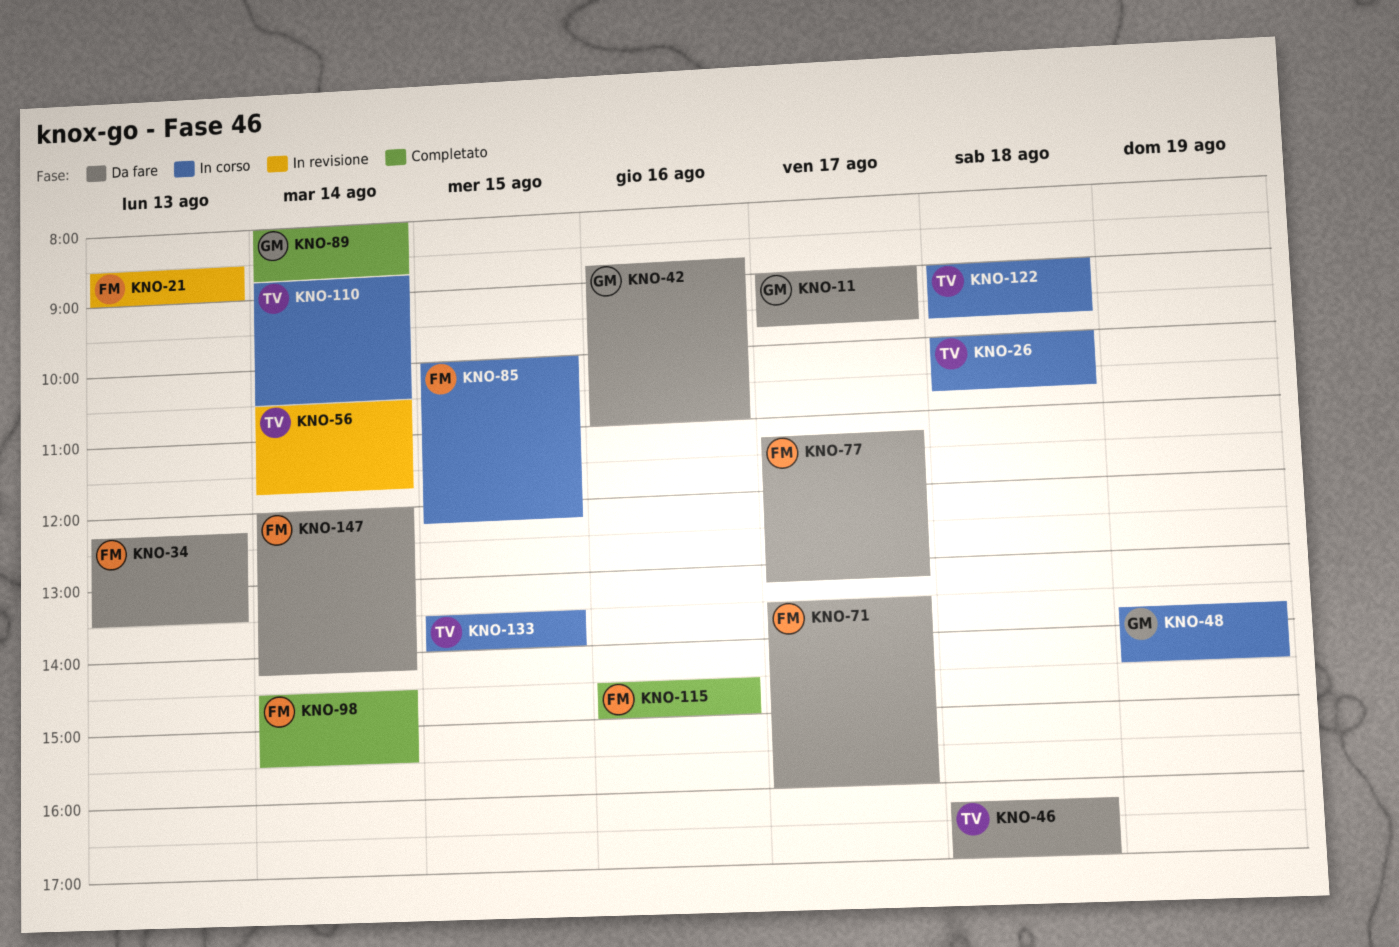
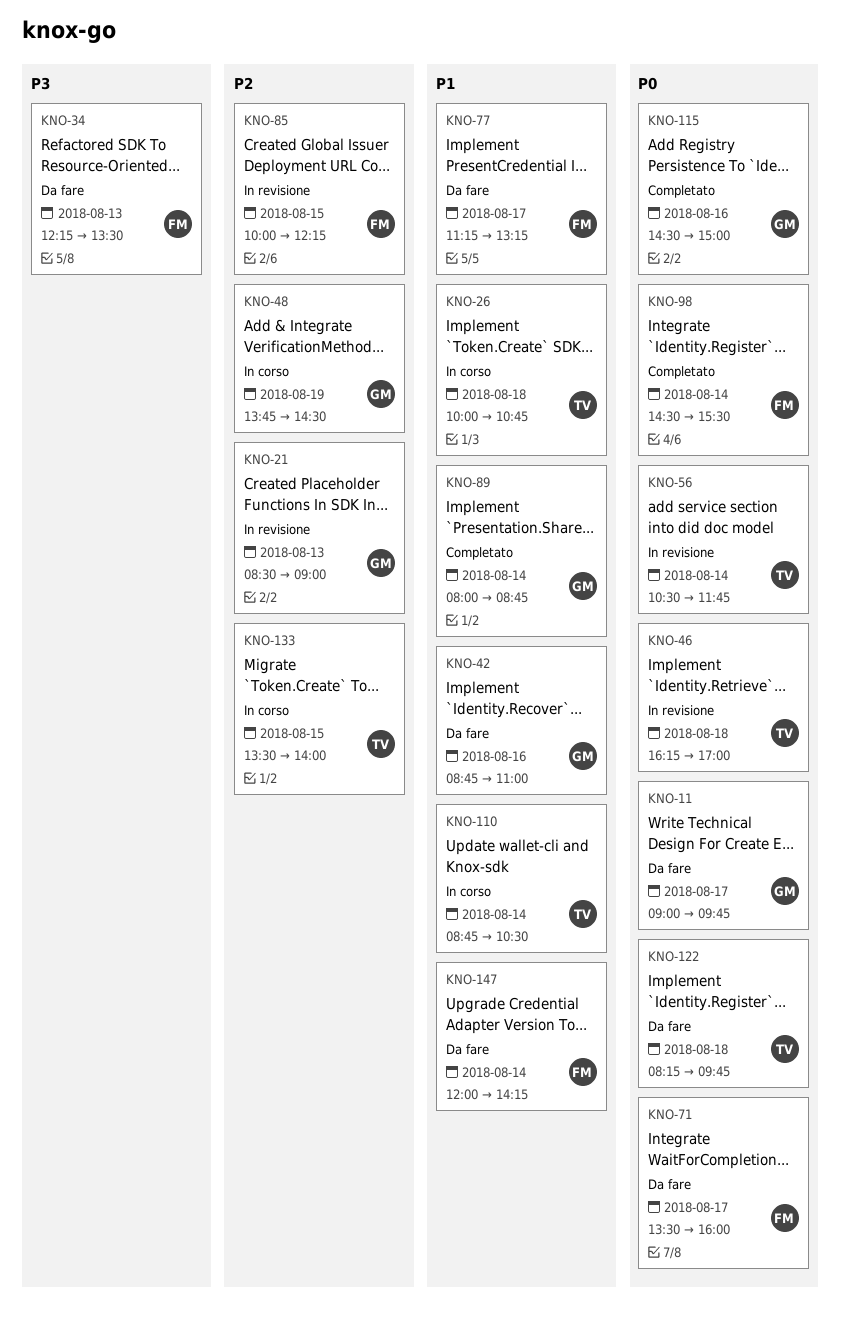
KNO-21, owner: FM -> GM
KNO-46, status: Da fare -> In revisione
KNO-85, status: In corso -> In revisione
KNO-115, owner: FM -> GM
KNO-122, status: In corso -> Da fare
KNO-122, begins: 09:00 -> 08:15

